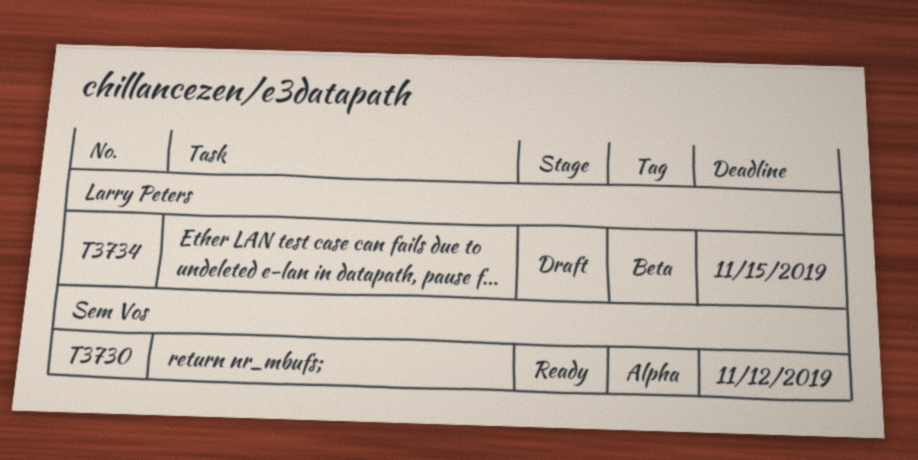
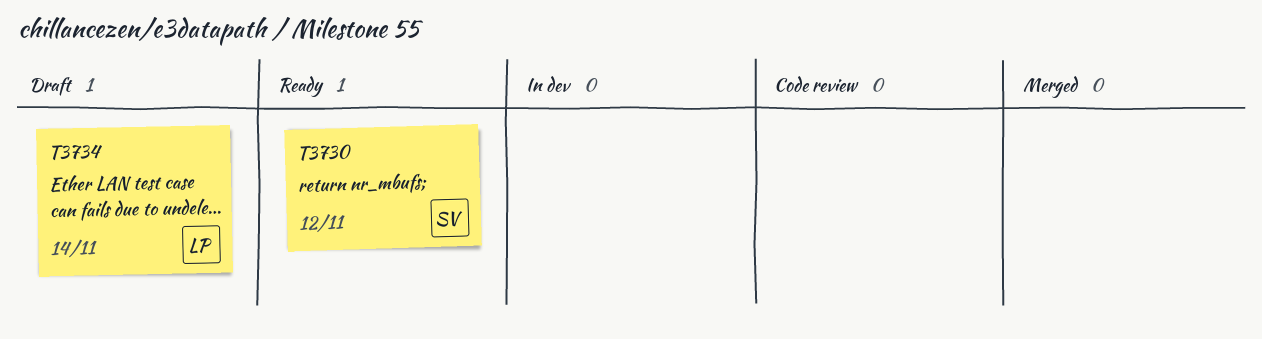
T3734, due: Nov 15 -> Nov 14

